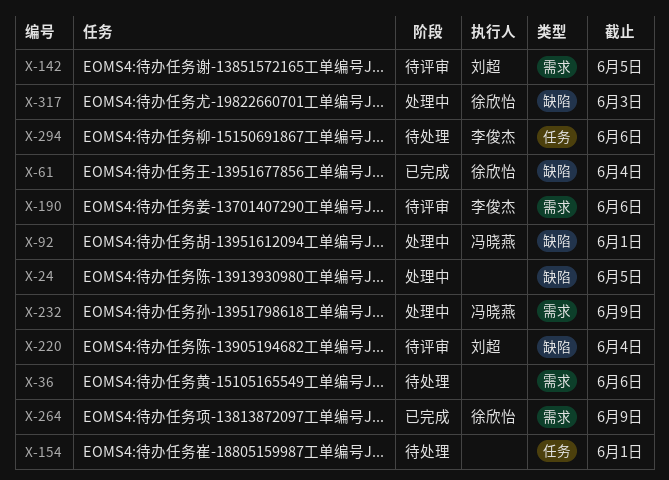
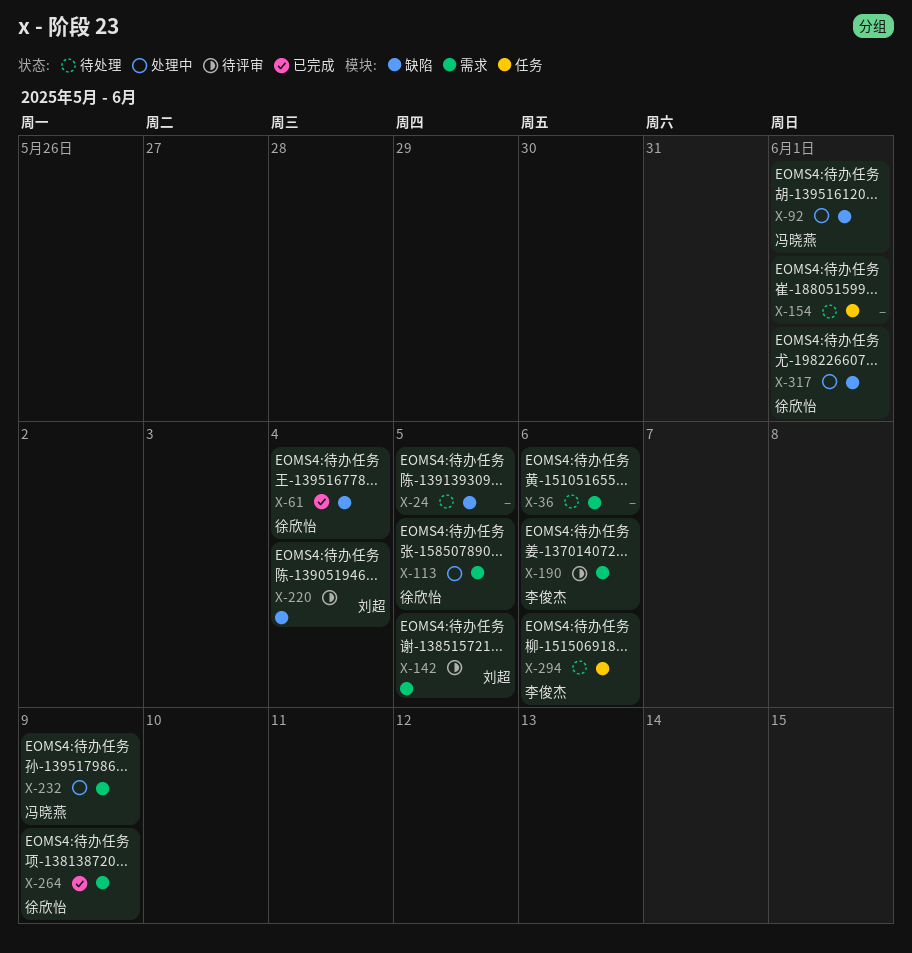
X-24, status: 处理中 -> 待处理
X-113: none -> present
X-317, due: Jun 3 -> Jun 1

